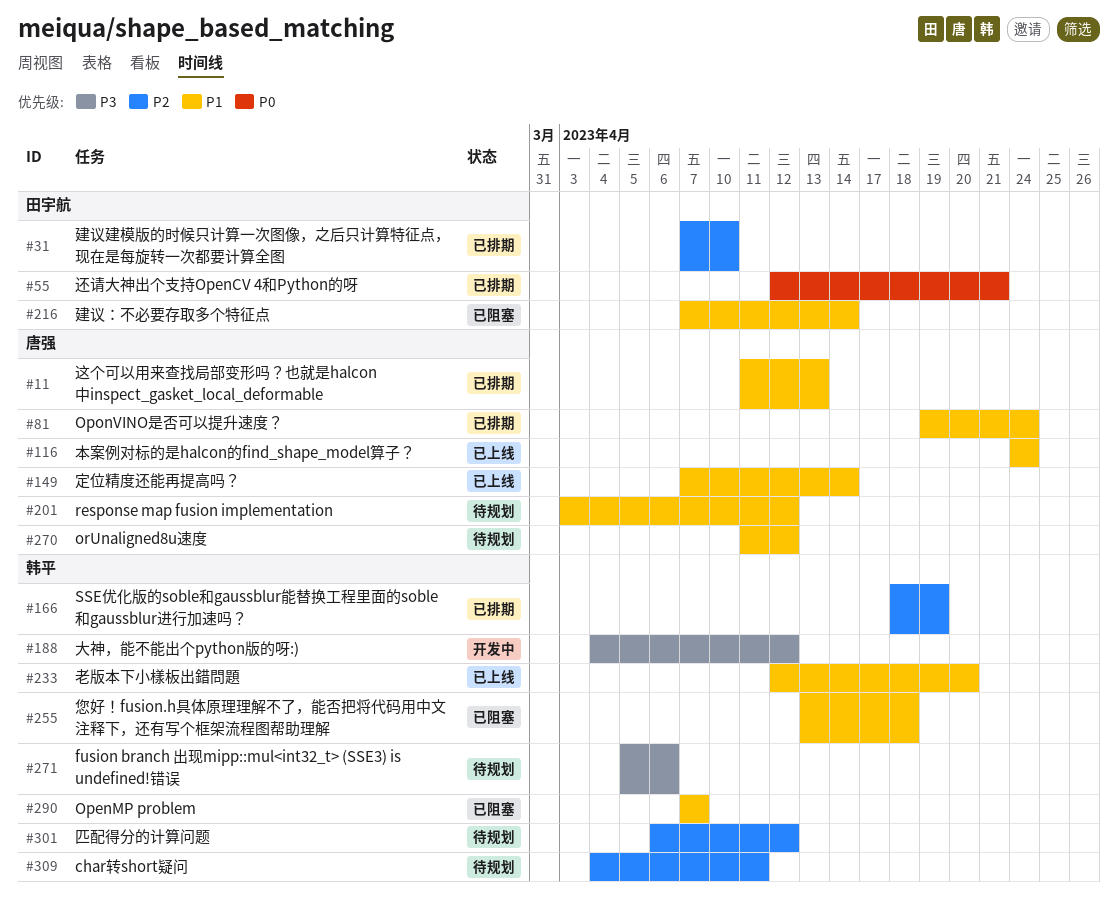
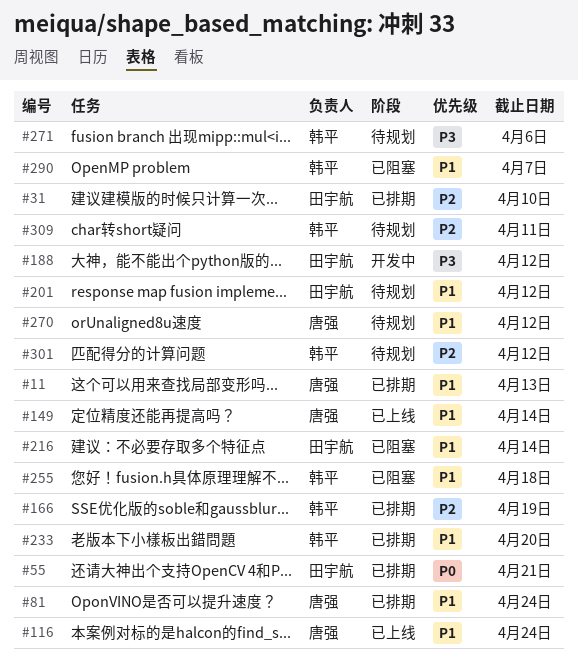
#188, owner: 韩平 -> 田宇航
#201, owner: 唐强 -> 田宇航
#233, status: 已上线 -> 已排期

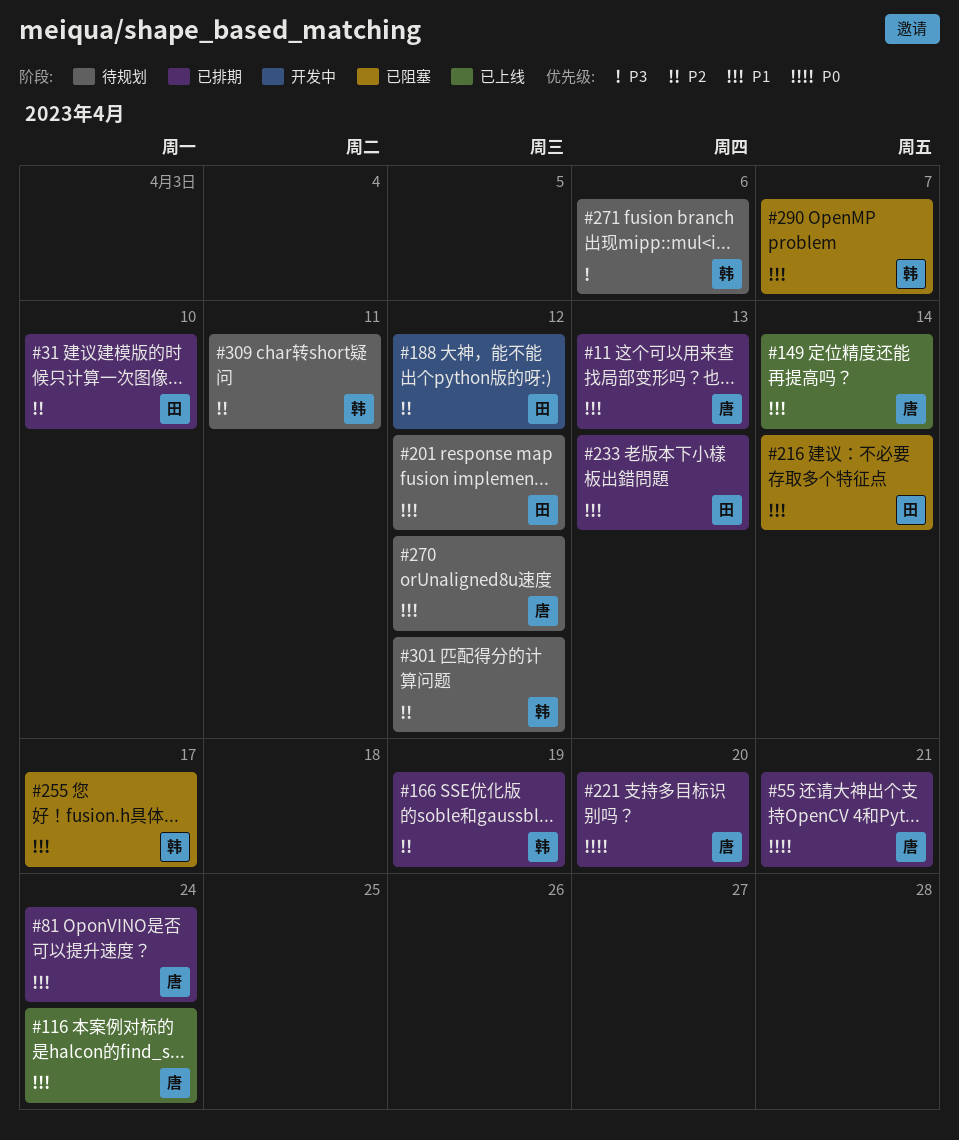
#55, owner: 田宇航 -> 唐强
#188, priority: P3 -> P2
#221: none -> present
#233, owner: 韩平 -> 田宇航
#233, due: Apr 20 -> Apr 13
#255, due: Apr 18 -> Apr 17

